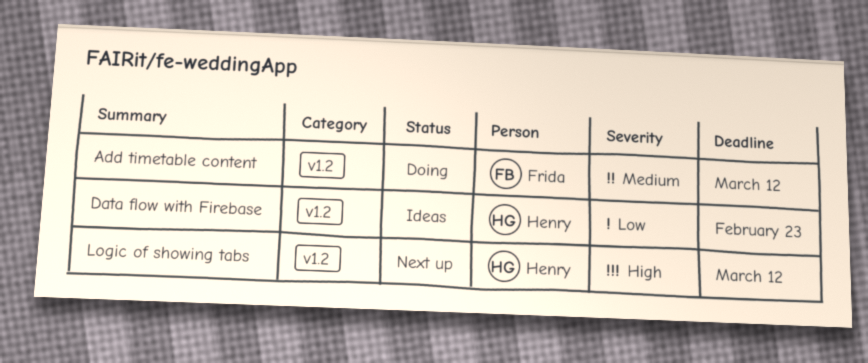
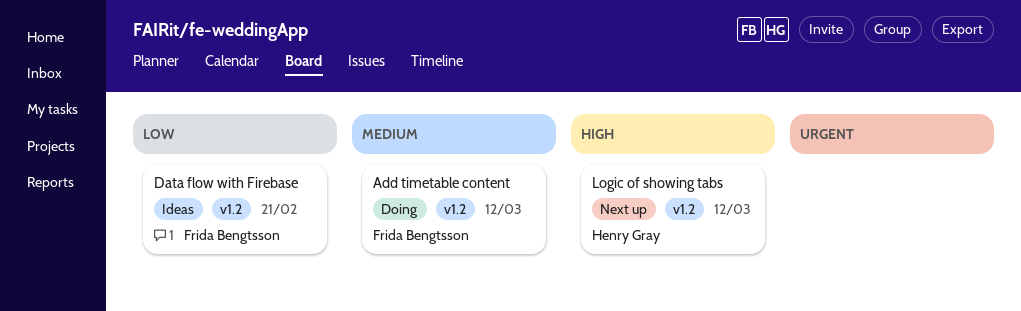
Data flow with Firebase, owner: Henry Gray -> Frida Bengtsson
Data flow with Firebase, due: Feb 23 -> Feb 21

